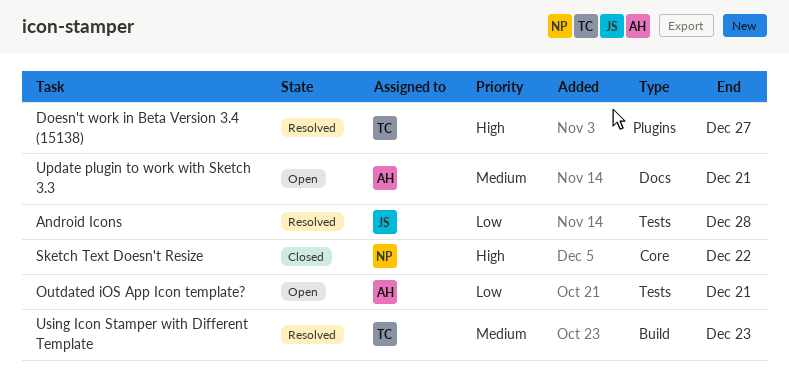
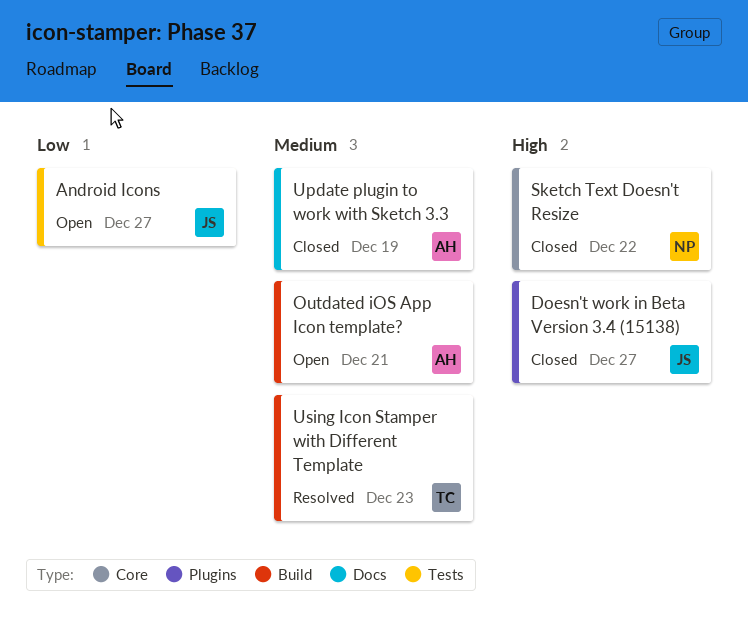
Android Icons, status: Resolved -> Open
Android Icons, due: Dec 28 -> Dec 27
Doesn't work in Beta Version 3.4 (15138), status: Resolved -> Closed
Doesn't work in Beta Version 3.4 (15138), owner: TC -> JS
Outdated iOS App Icon template?, priority: Low -> Medium
Outdated iOS App Icon template?, label: Tests -> Build
Update plugin to work with Sketch 3.3, status: Open -> Closed
Update plugin to work with Sketch 3.3, due: Dec 21 -> Dec 19

